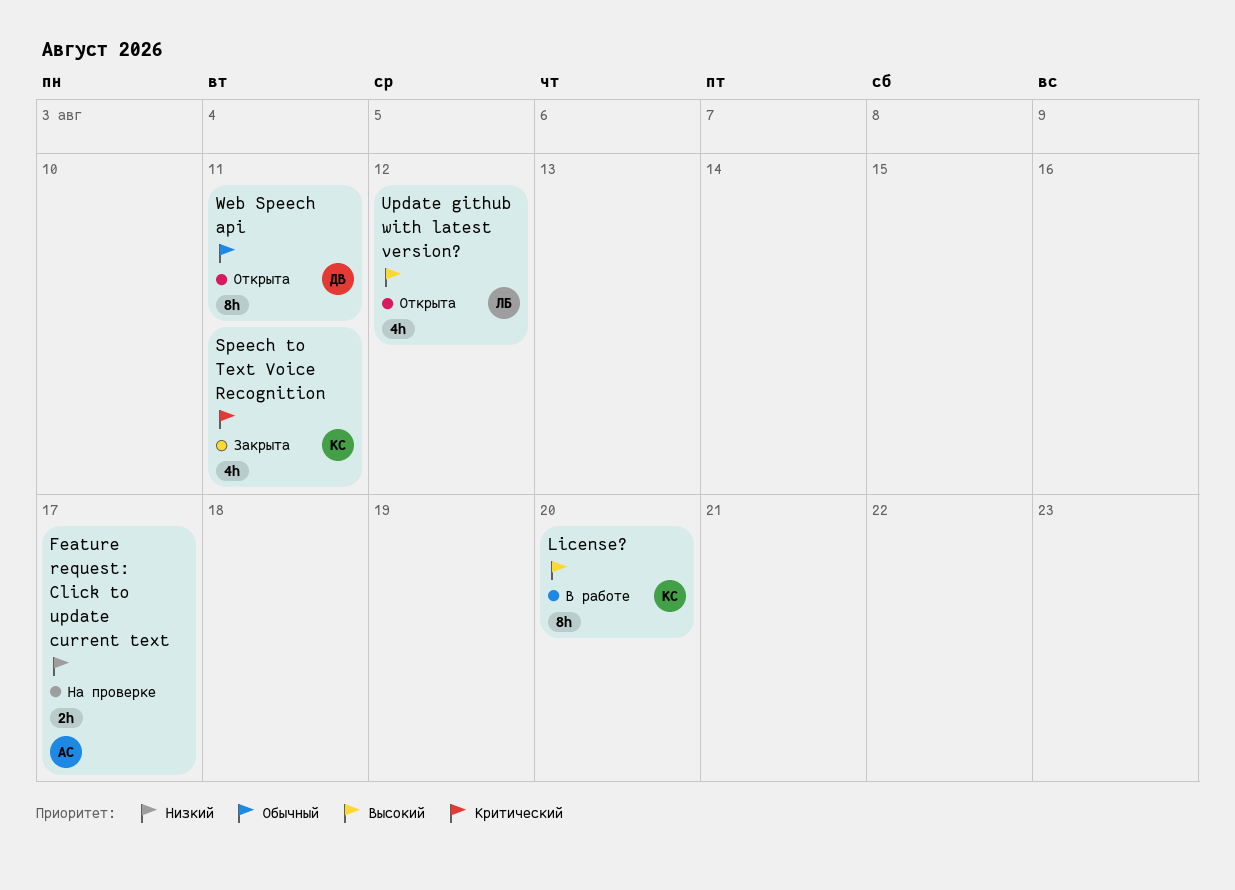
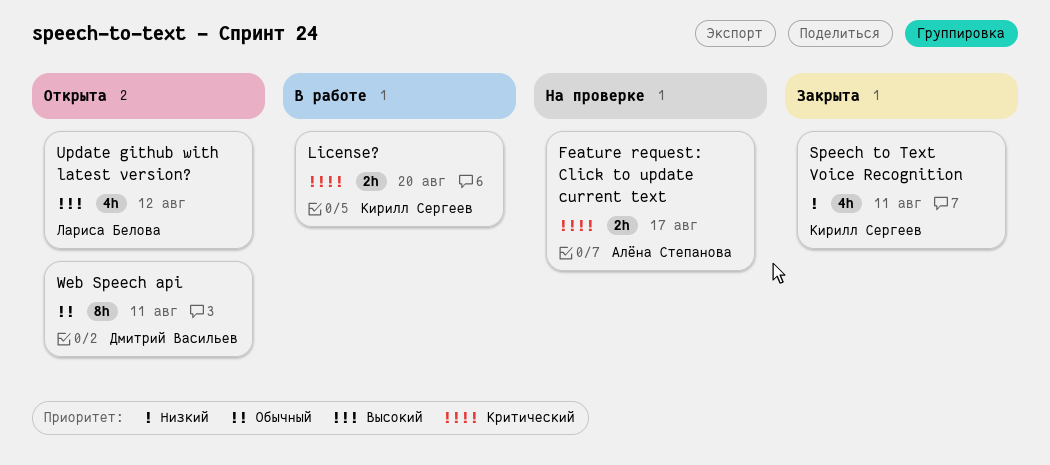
Feature request: Click to update current text, priority: Низкий -> Критический
License?, priority: Высокий -> Критический
License?, estimate: 8h -> 2h
Speech to Text Voice Recognition, priority: Критический -> Низкий

